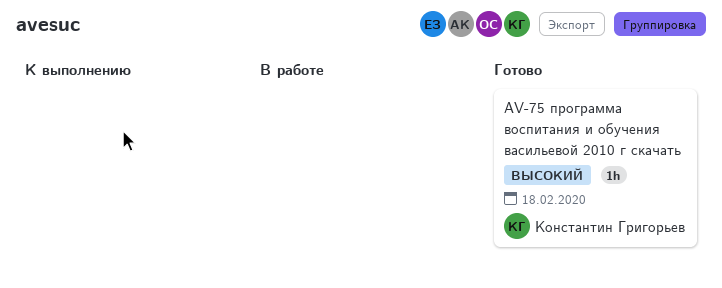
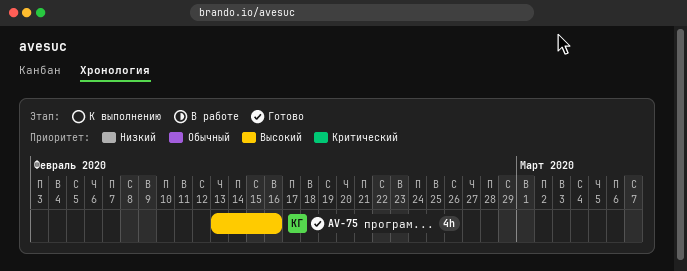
AV-75, estimate: 1h -> 4h
AV-75, due: Feb 18 -> Feb 16

